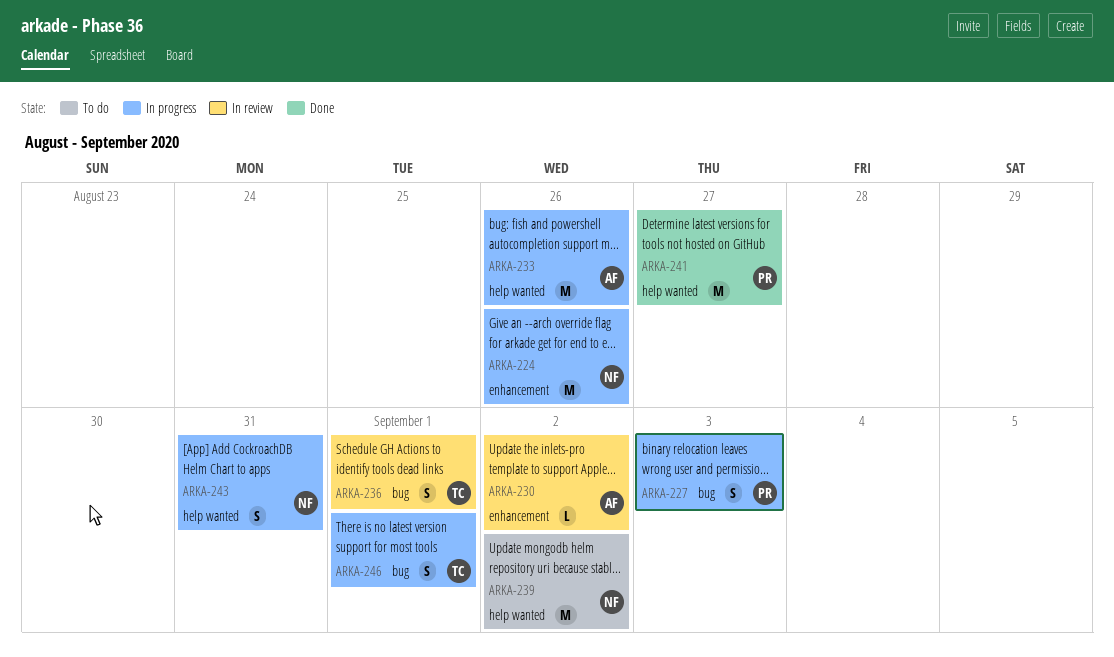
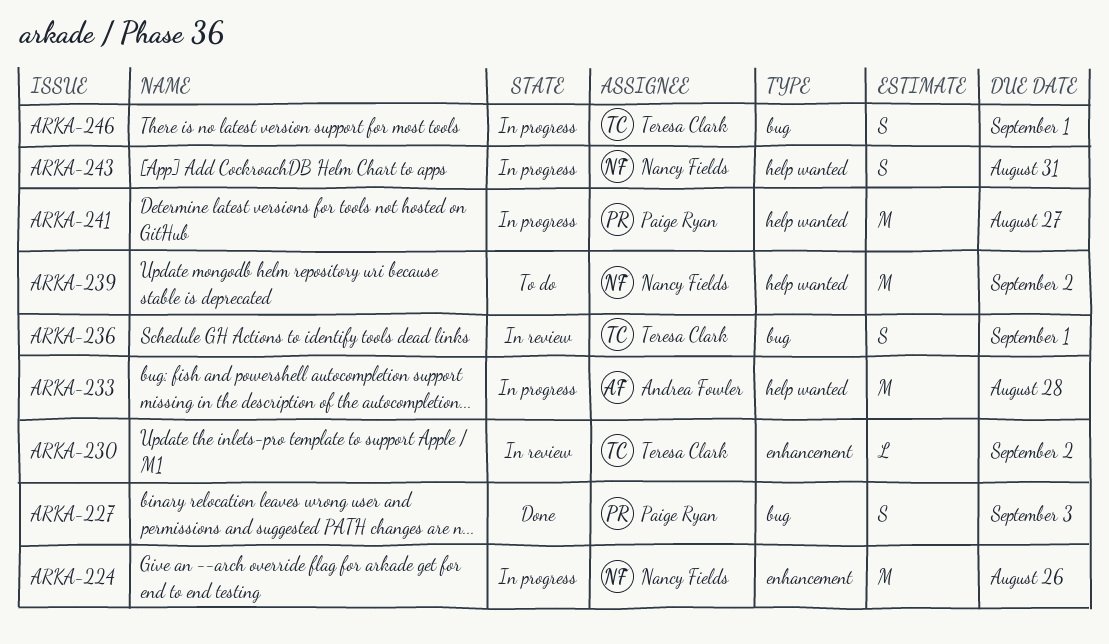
ARKA-227, status: In progress -> Done
ARKA-230, owner: Andrea Fowler -> Teresa Clark
ARKA-233, due: Aug 26 -> Aug 28
ARKA-241, status: Done -> In progress

